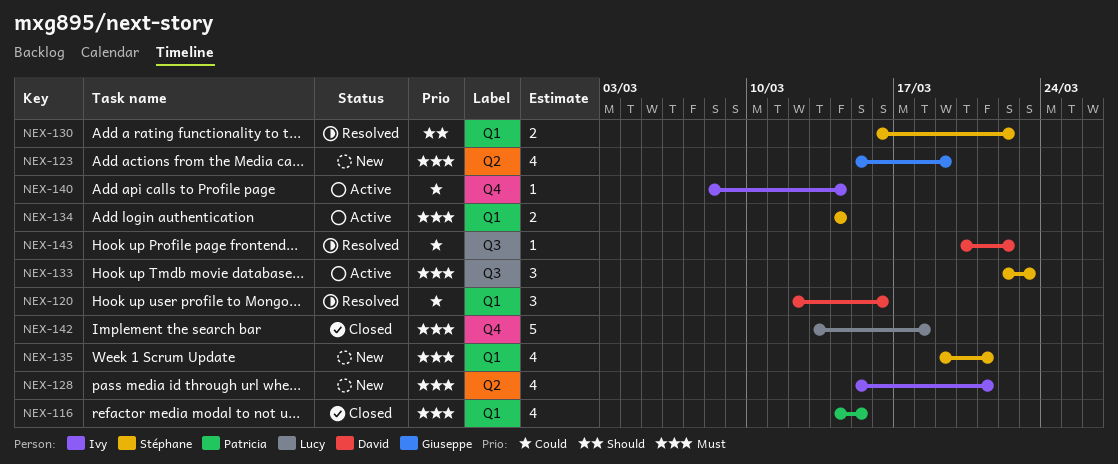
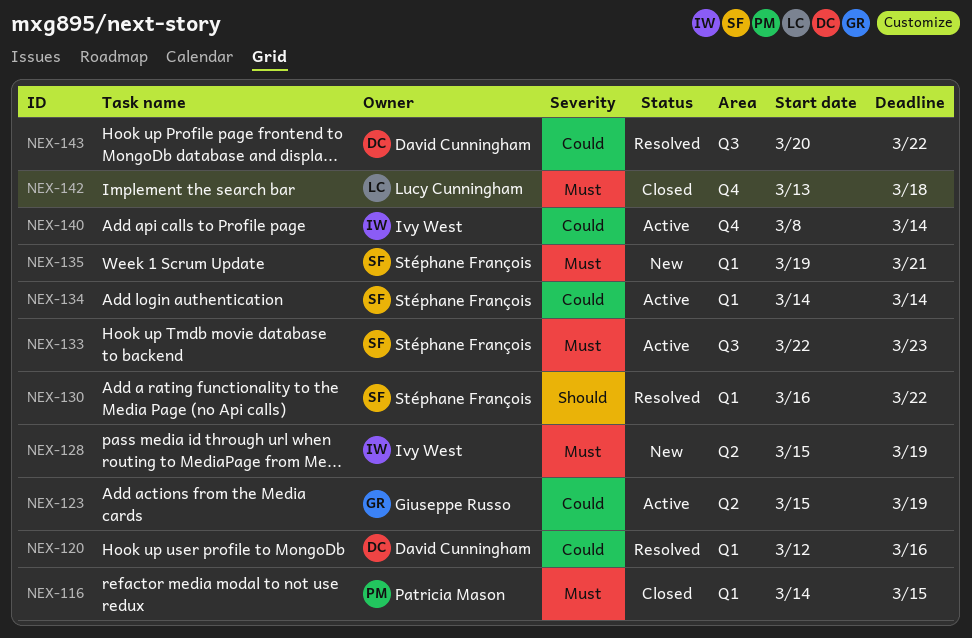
NEX-123, status: New -> Active
NEX-123, priority: Must -> Could
NEX-128, due: Mar 21 -> Mar 19
NEX-134, priority: Must -> Could

